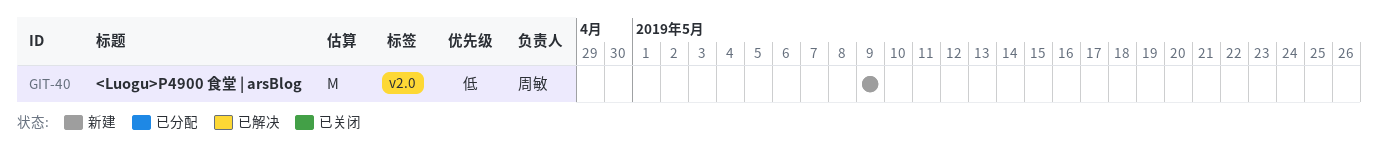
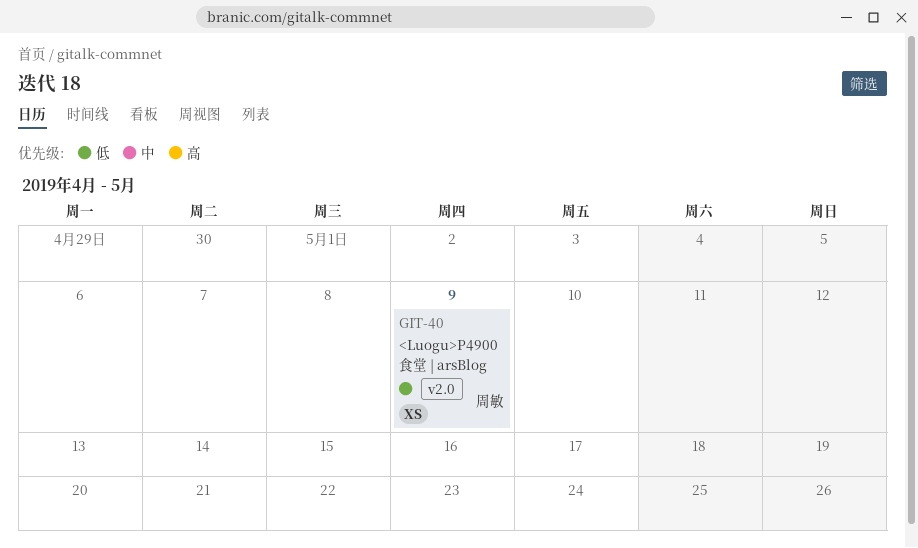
GIT-40, estimate: M -> XS

